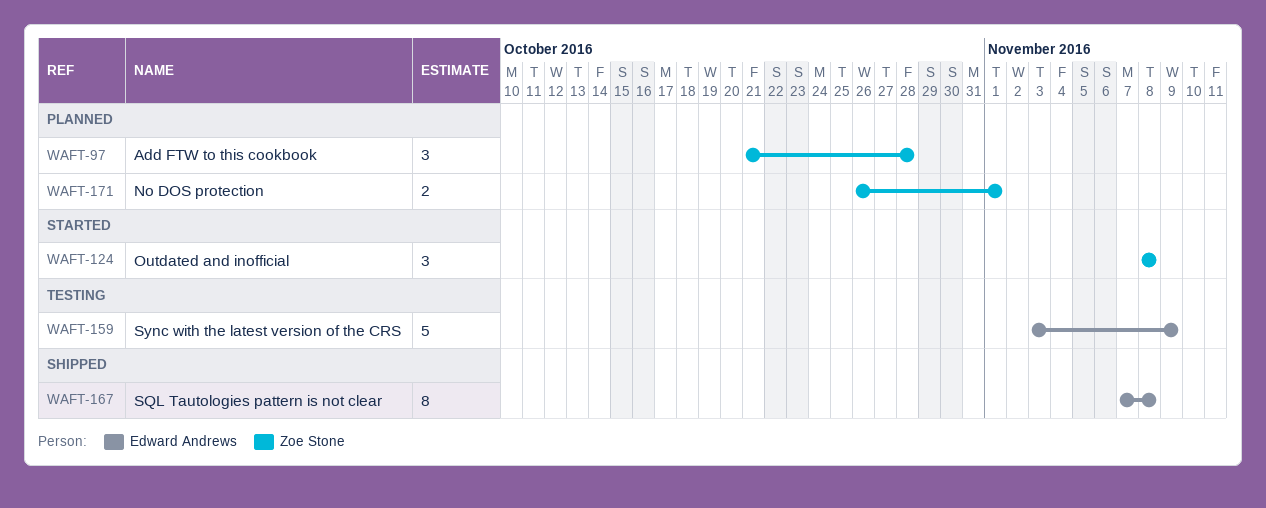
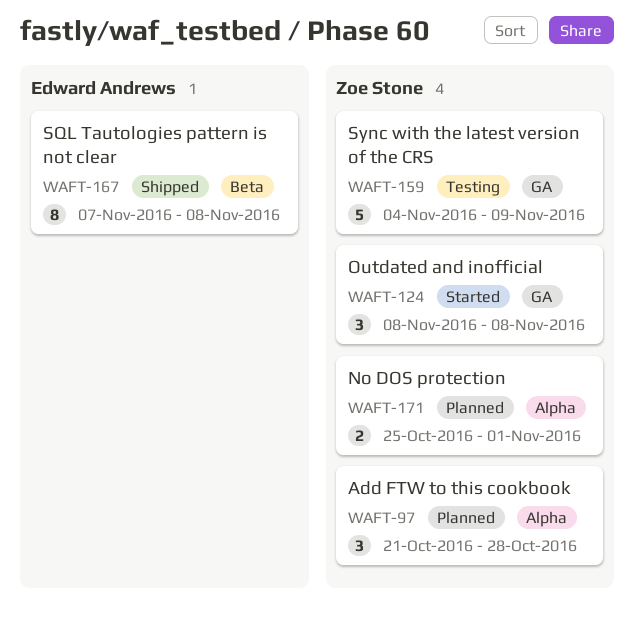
WAFT-159, owner: Edward Andrews -> Zoe Stone
WAFT-159, start: Nov 3 -> Nov 4
WAFT-171, start: Oct 26 -> Oct 25

